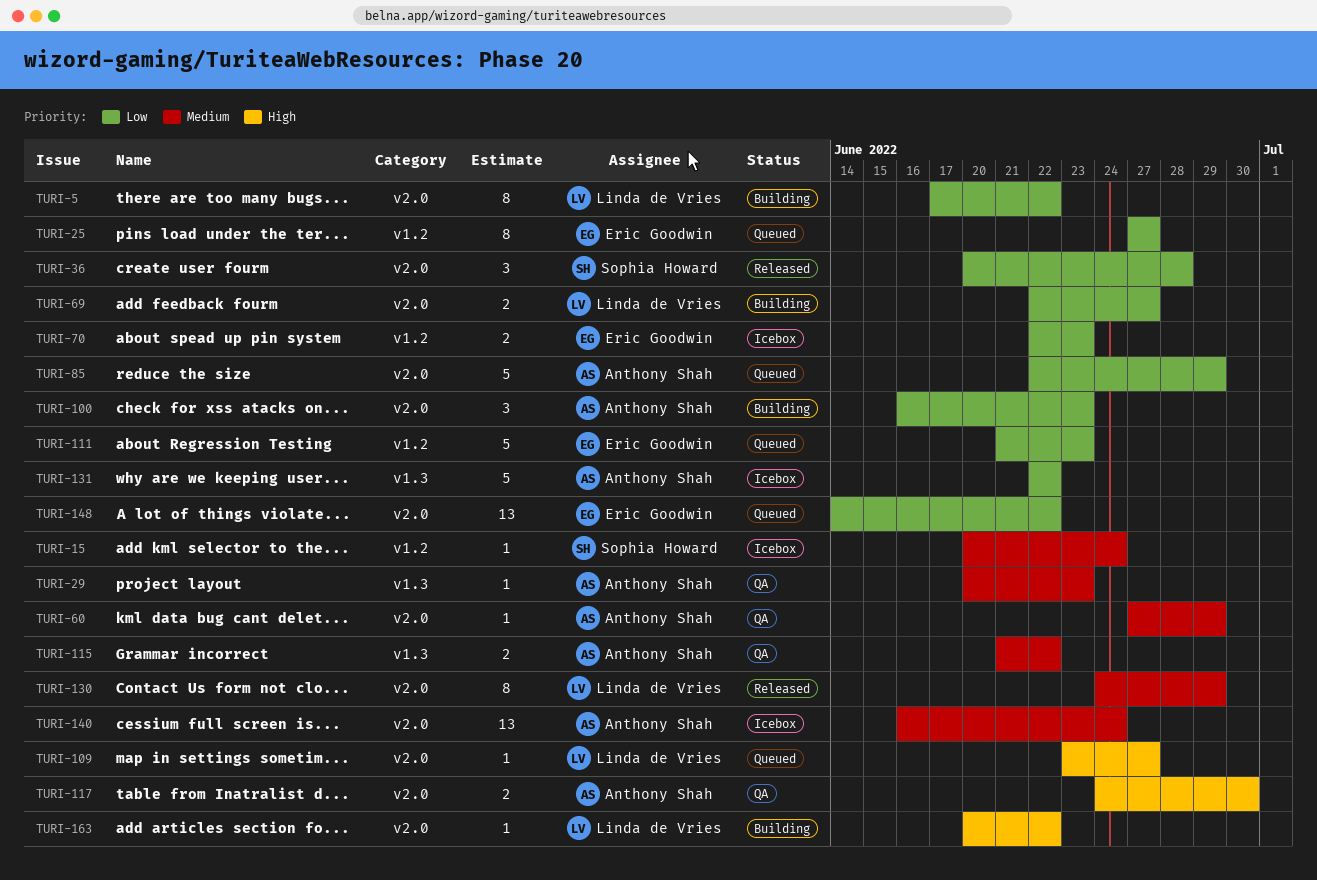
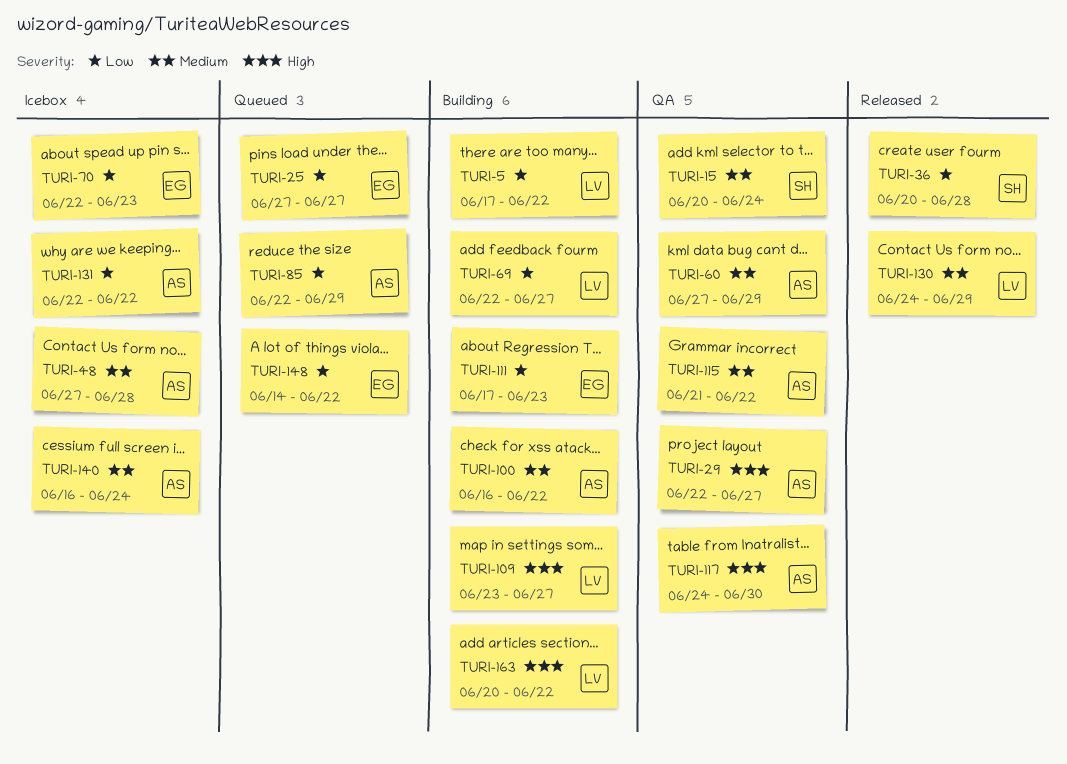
TURI-15, status: Icebox -> QA
TURI-29, priority: Medium -> High
TURI-29, start: Jun 20 -> Jun 22
TURI-29, due: Jun 23 -> Jun 27
TURI-48: none -> present
TURI-100, priority: Low -> Medium
TURI-100, due: Jun 23 -> Jun 22
TURI-109, status: Queued -> Building
TURI-111, status: Queued -> Building
TURI-111, start: Jun 21 -> Jun 17

